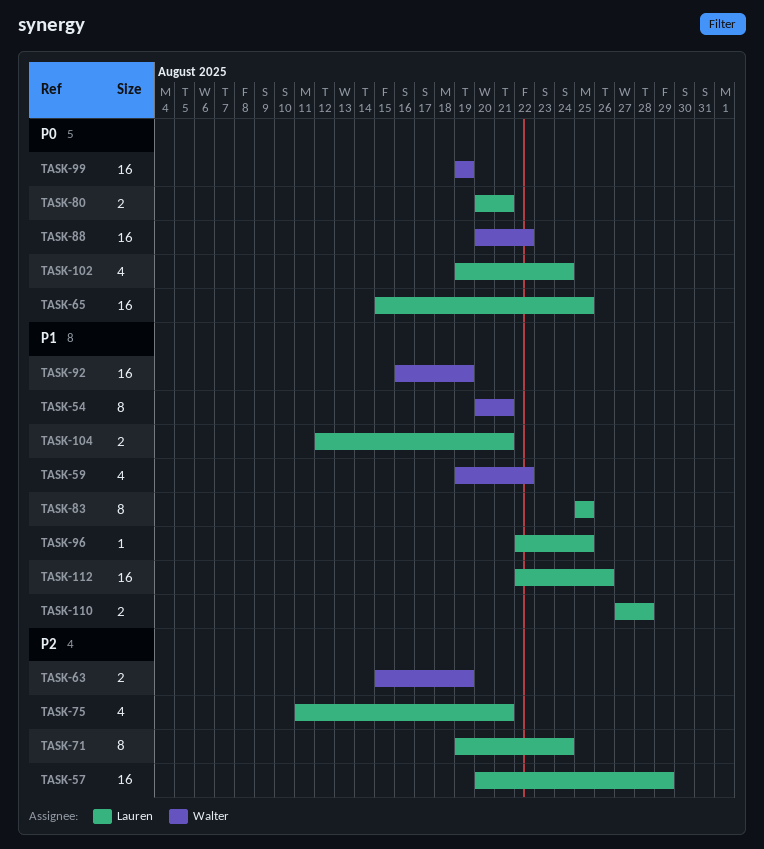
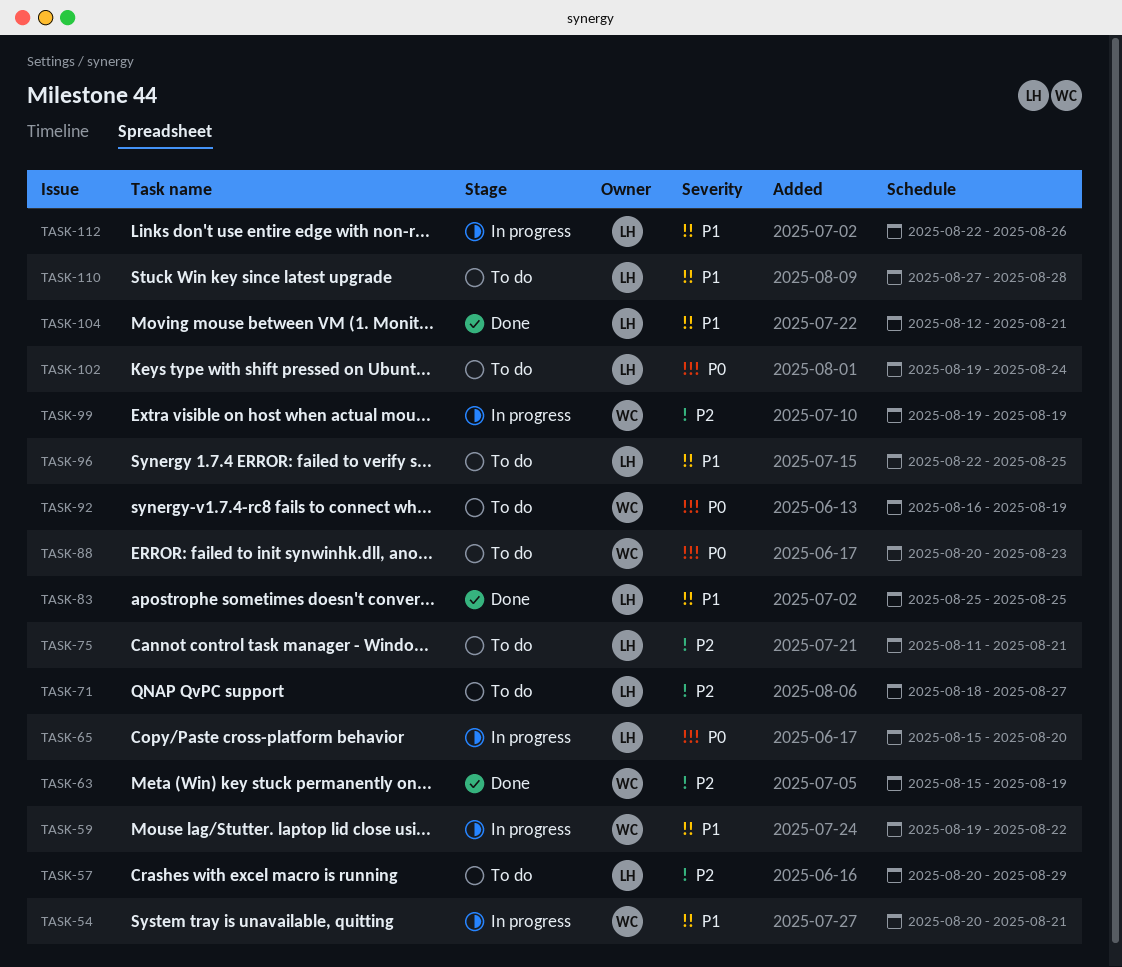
TASK-65, due: Aug 25 -> Aug 20
TASK-71, start: Aug 19 -> Aug 18
TASK-71, due: Aug 24 -> Aug 27
TASK-80: present -> none
TASK-88, due: Aug 22 -> Aug 23
TASK-92, priority: P1 -> P0
TASK-99, priority: P0 -> P2

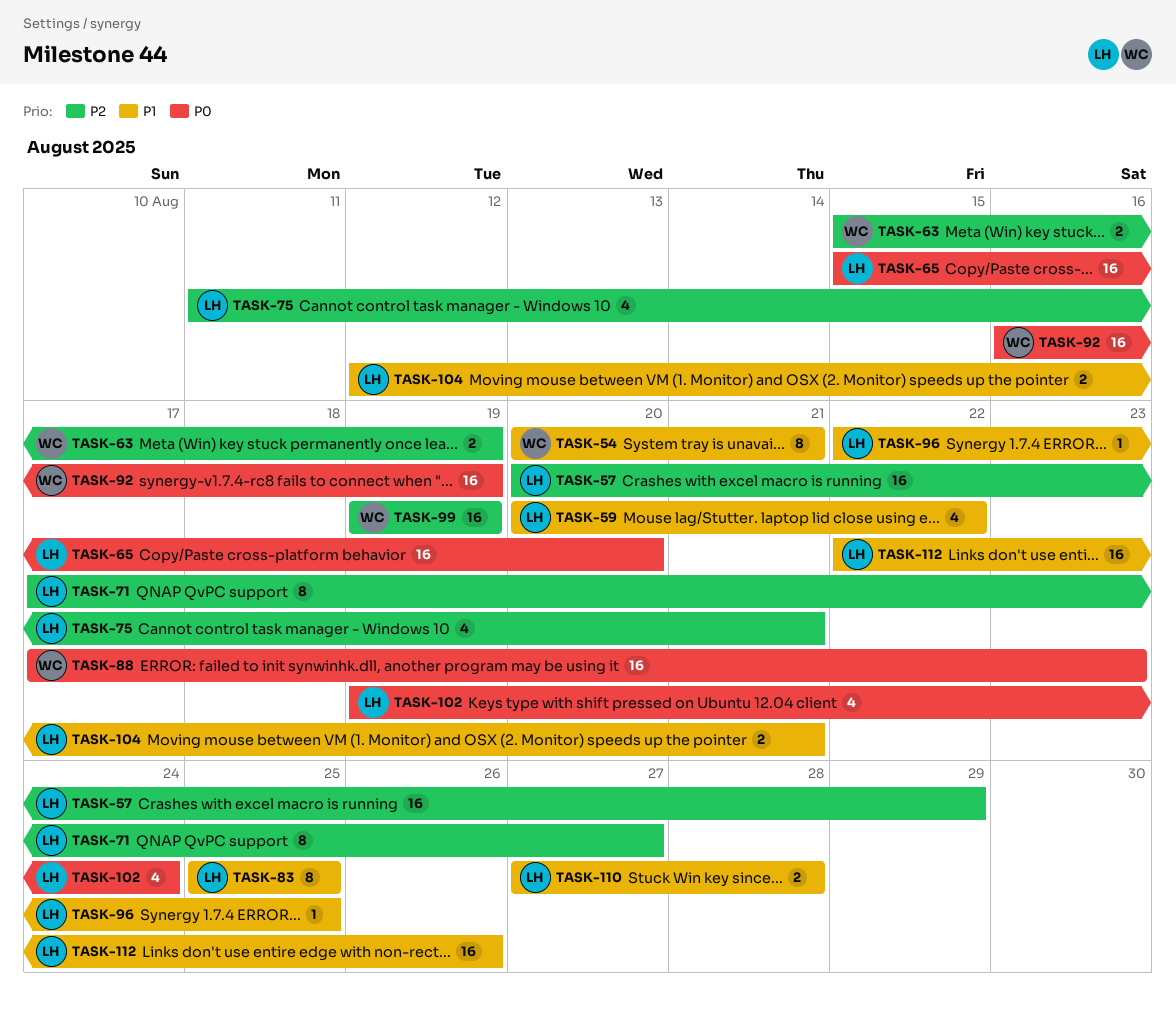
TASK-59, owner: WC -> LH
TASK-59, start: Aug 19 -> Aug 20
TASK-71, start: Aug 18 -> Aug 17
TASK-88, start: Aug 20 -> Aug 17

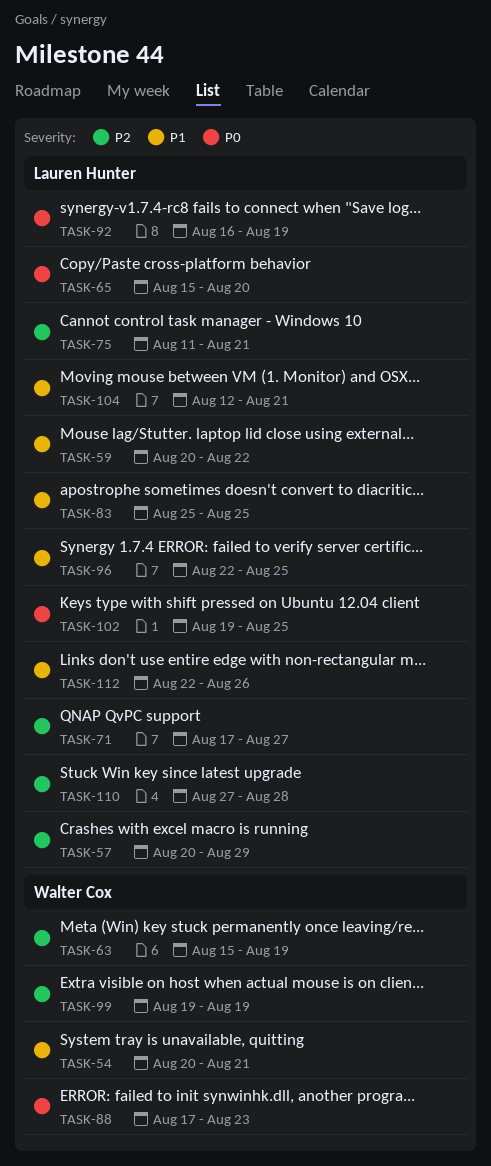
TASK-92, owner: Walter Cox -> Lauren Hunter
TASK-102, due: Aug 24 -> Aug 25
TASK-110, priority: P1 -> P2

